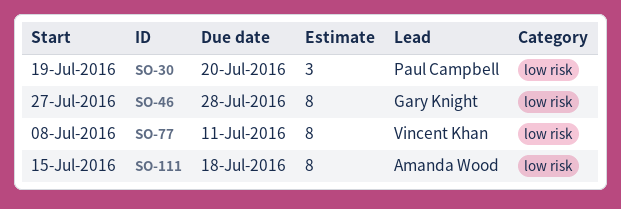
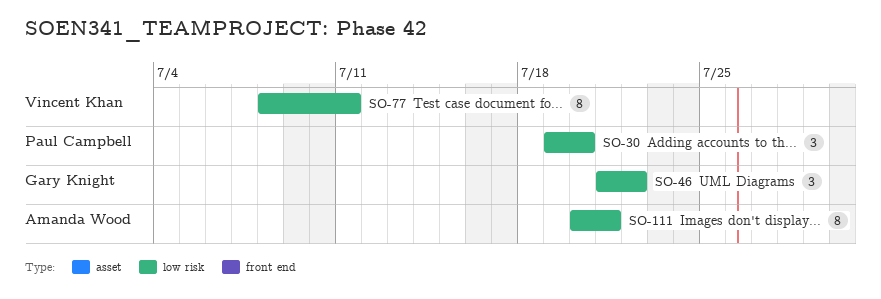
SO-46, estimate: 8 -> 3
SO-46, start: Jul 27 -> Jul 21
SO-46, due: Jul 28 -> Jul 22
SO-111, start: Jul 15 -> Jul 20
SO-111, due: Jul 18 -> Jul 21

